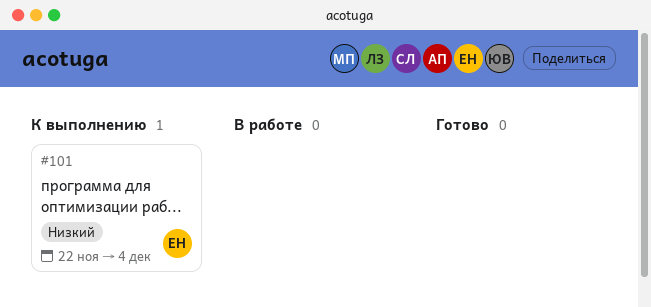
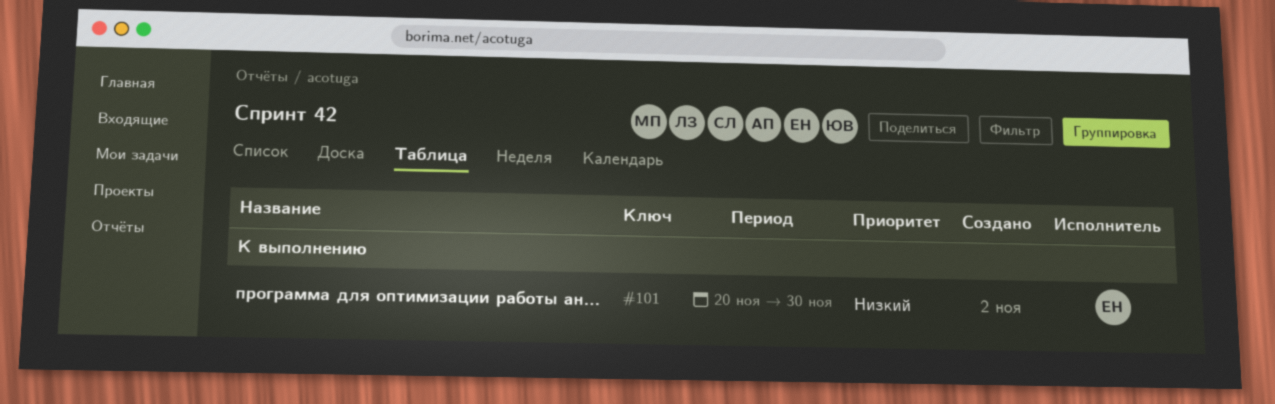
#101, start: Nov 22 -> Nov 20
#101, due: Dec 4 -> Nov 30

